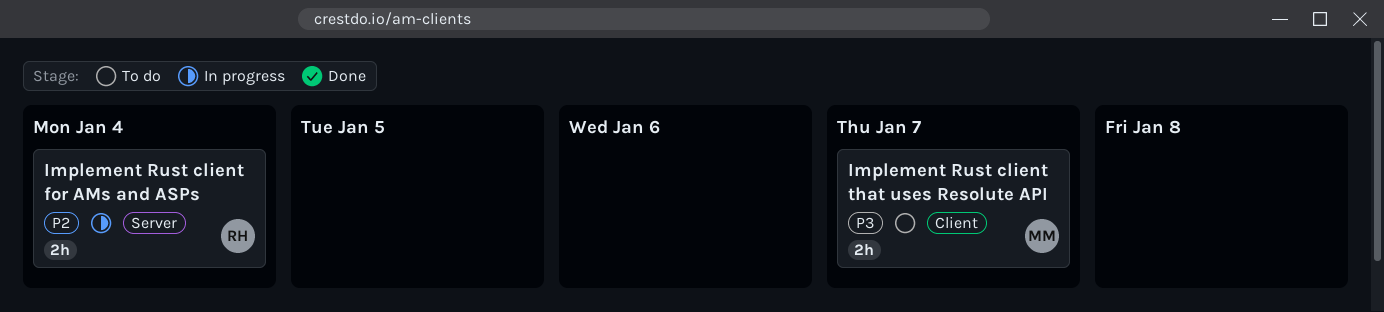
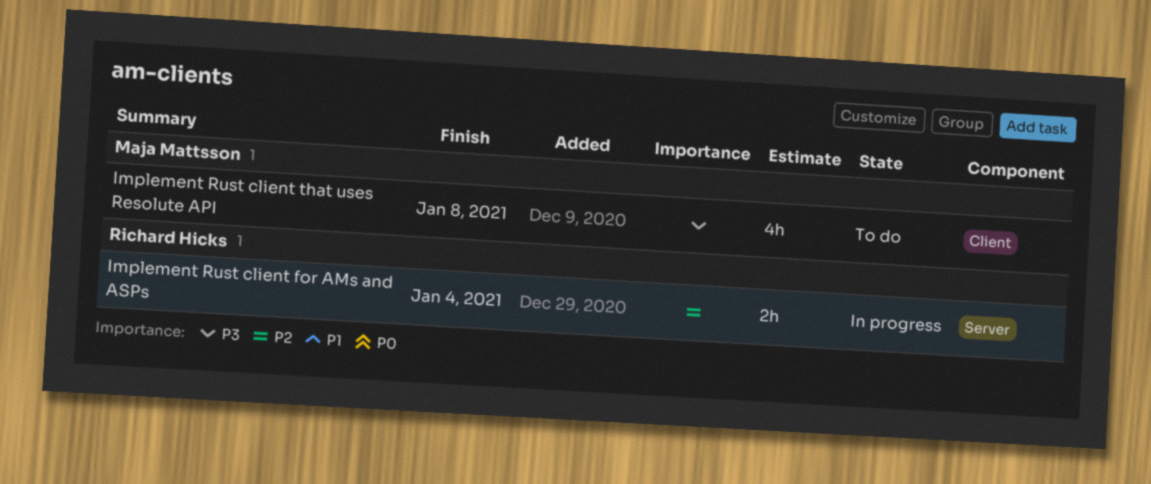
Implement Rust client that uses Resolute API, estimate: 2h -> 4h
Implement Rust client that uses Resolute API, due: Jan 7 -> Jan 8

